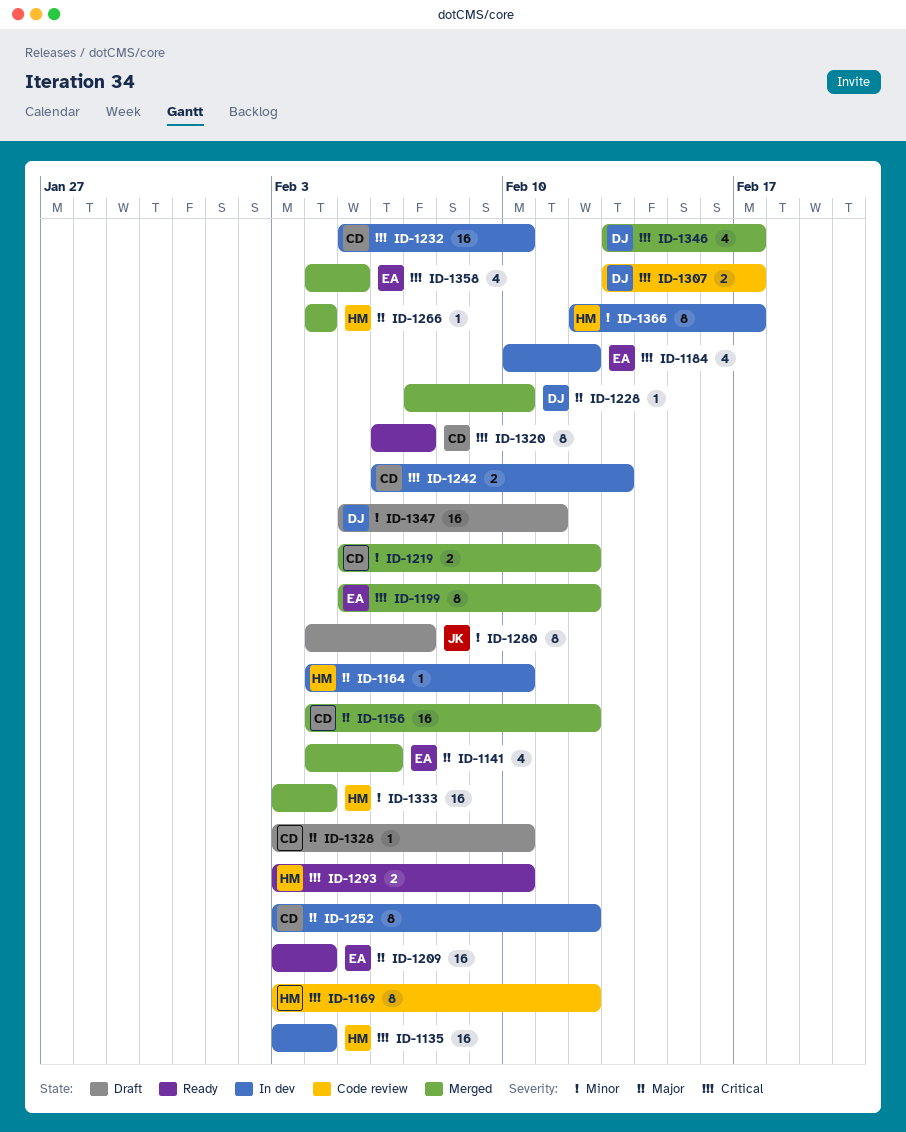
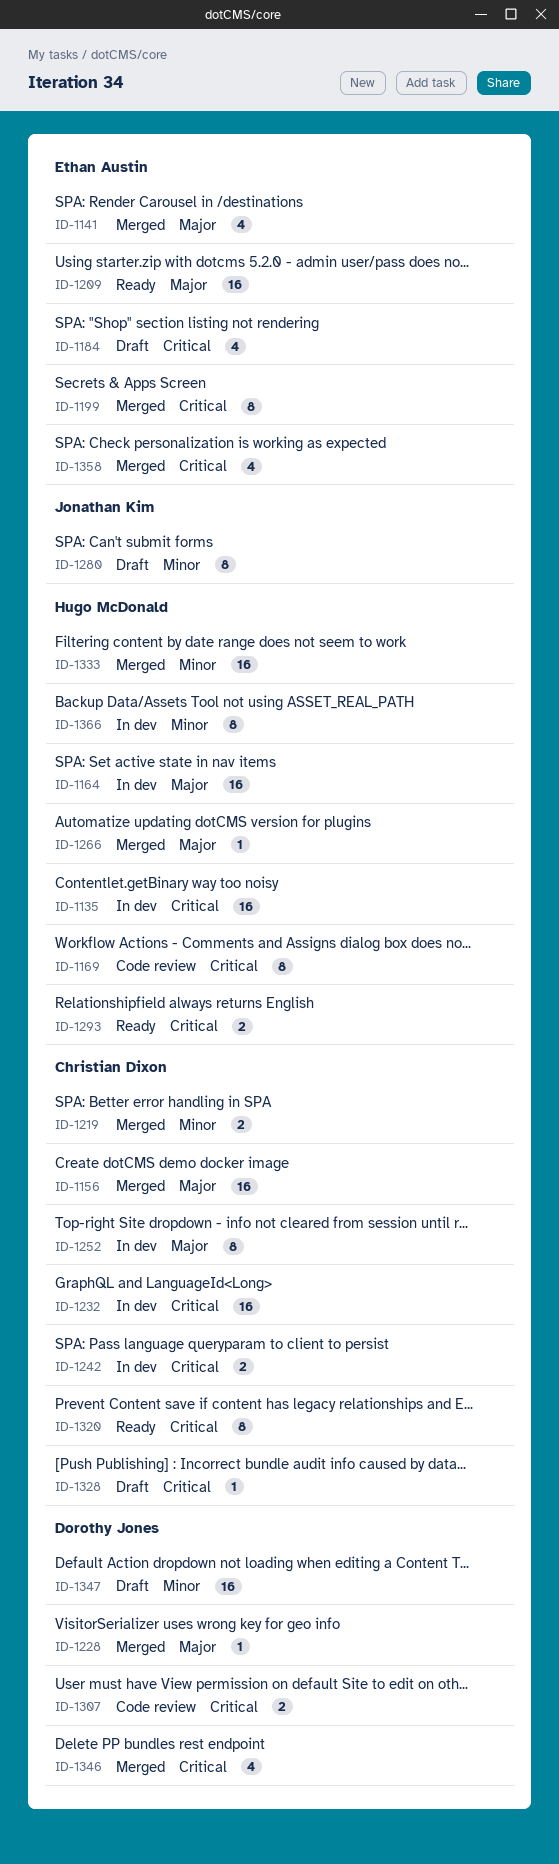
ID-1164, estimate: 1 -> 16
ID-1184, status: In dev -> Draft
ID-1328, priority: Major -> Critical

